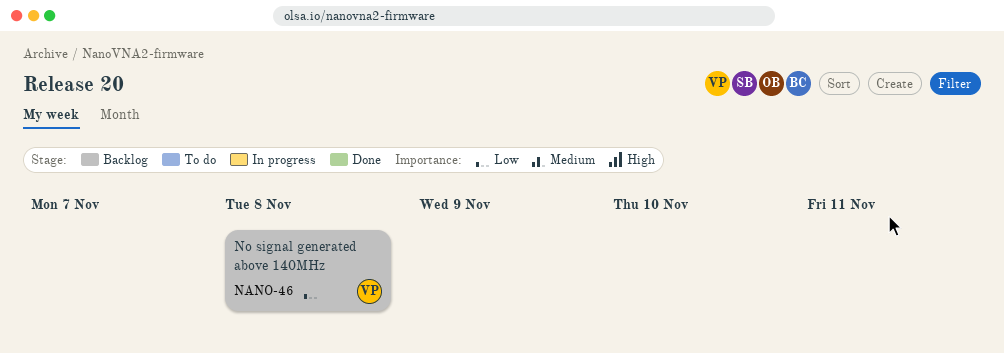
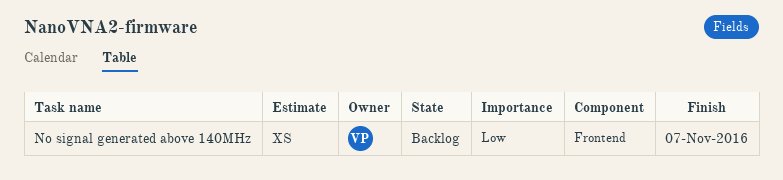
No signal generated above 140MHz, due: Nov 8 -> Nov 7

